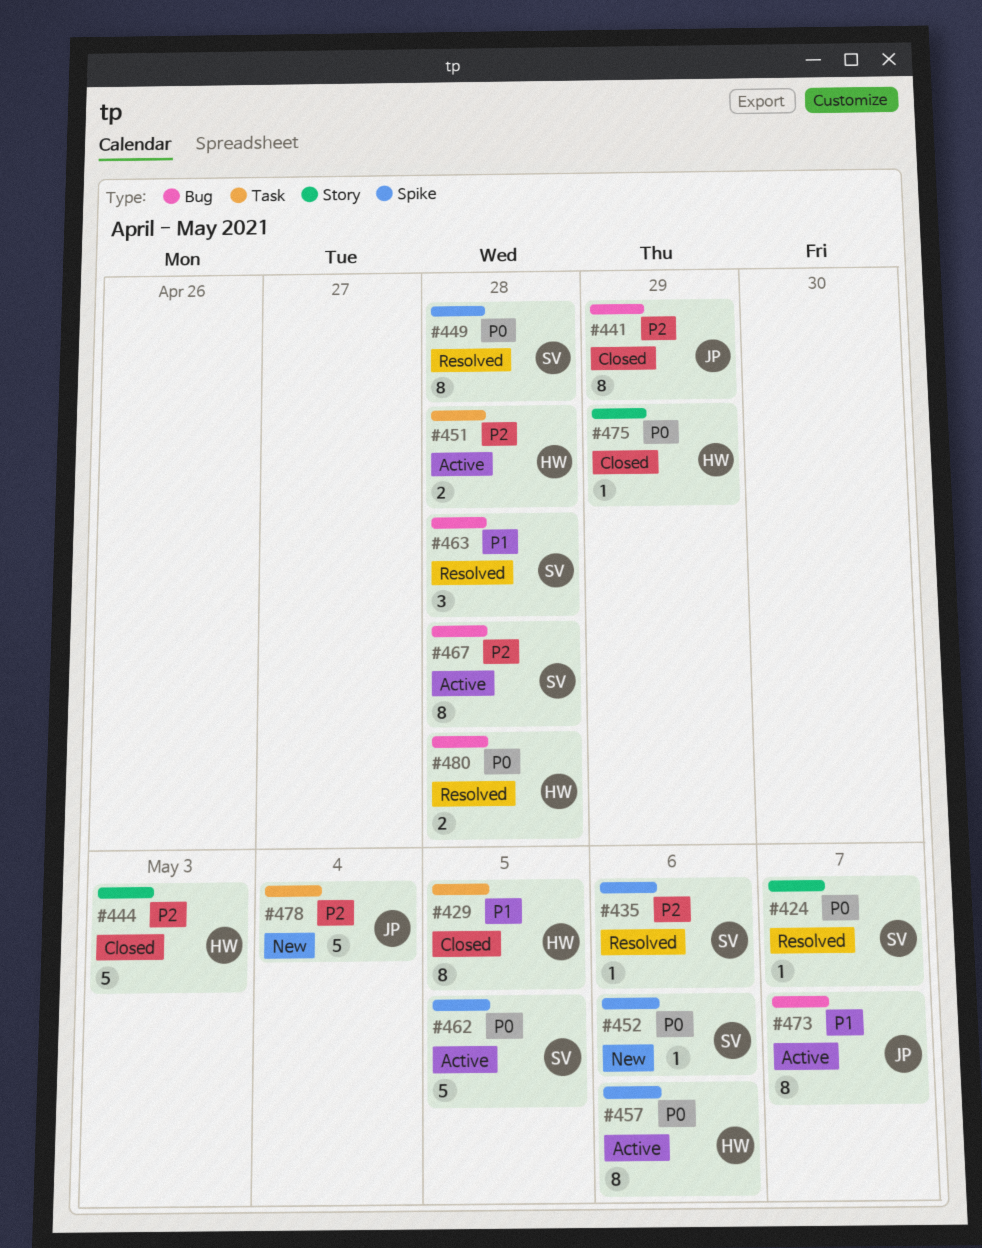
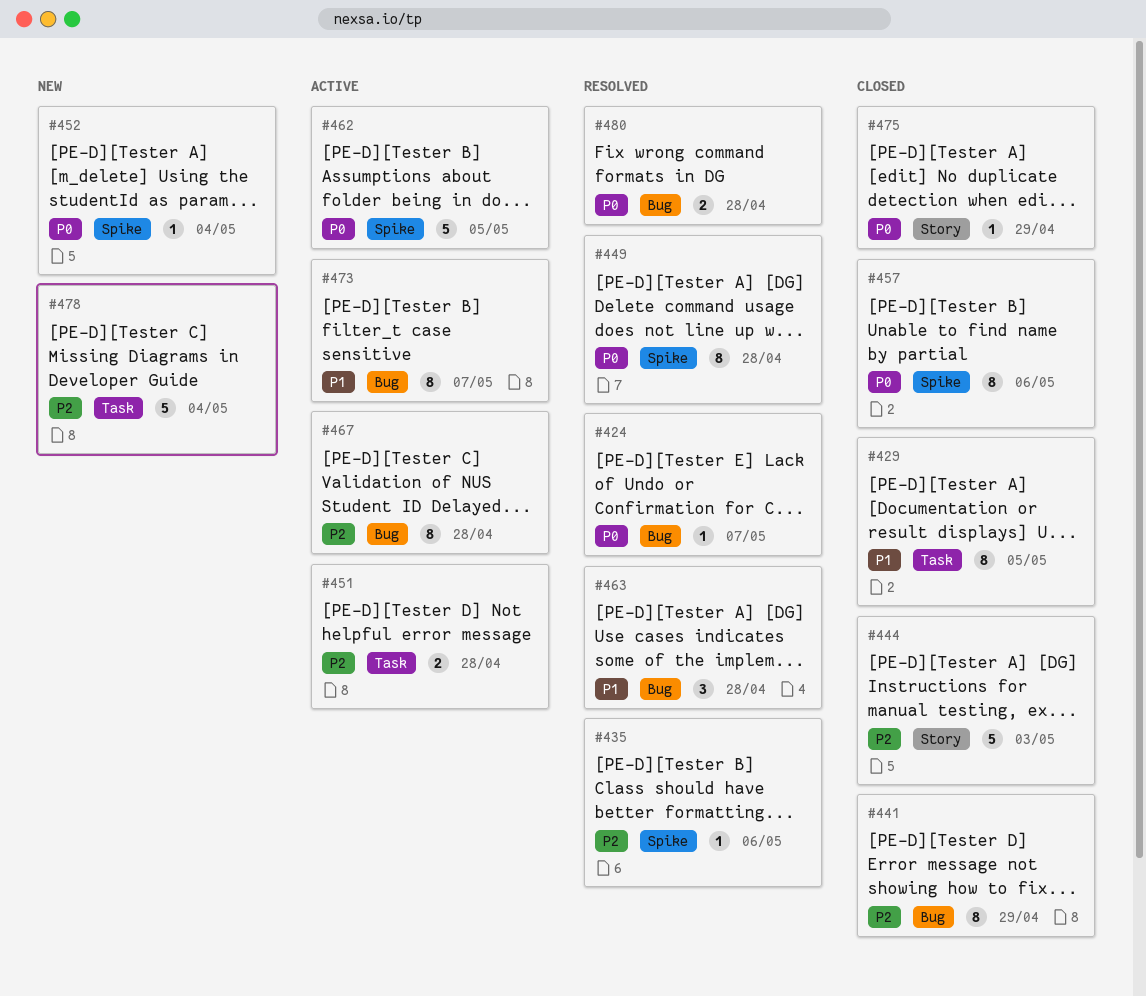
#424, label: Story -> Bug
#452, due: May 6 -> May 4
#457, status: Active -> Closed

